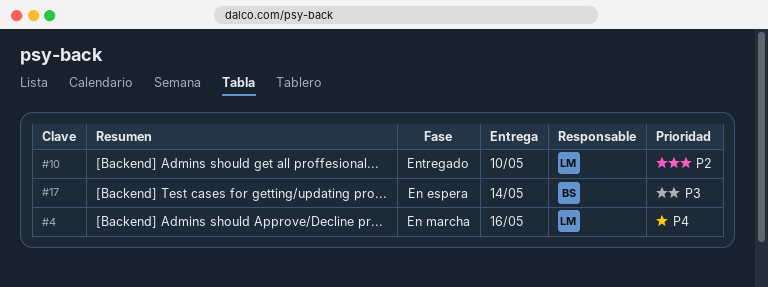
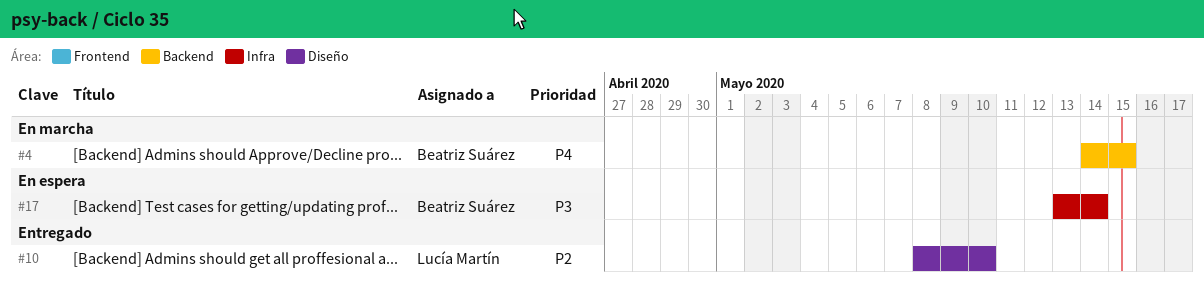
#4, owner: Lucía Martín -> Beatriz Suárez
#4, due: May 16 -> May 15

